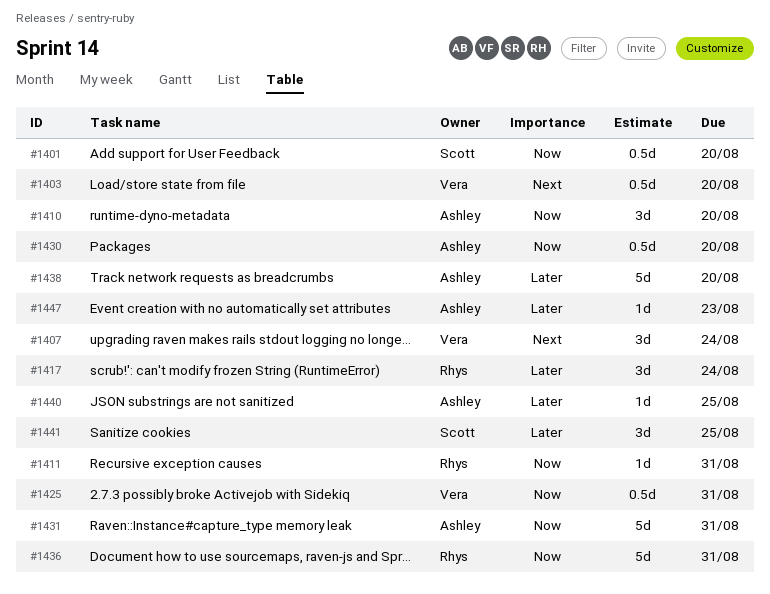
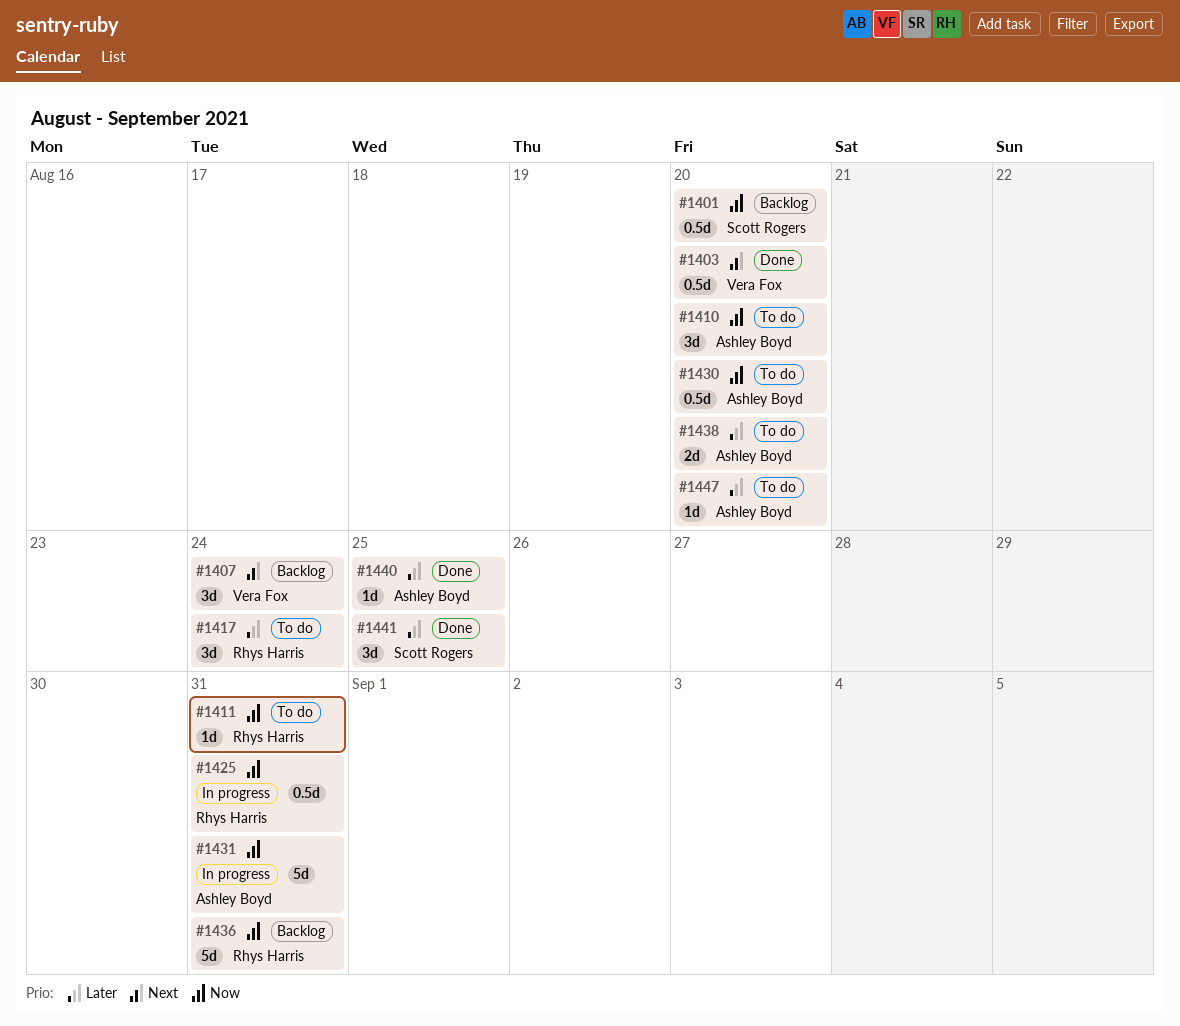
#1425, owner: Vera Fox -> Rhys Harris
#1438, estimate: 5d -> 2d
#1447, due: Aug 23 -> Aug 20

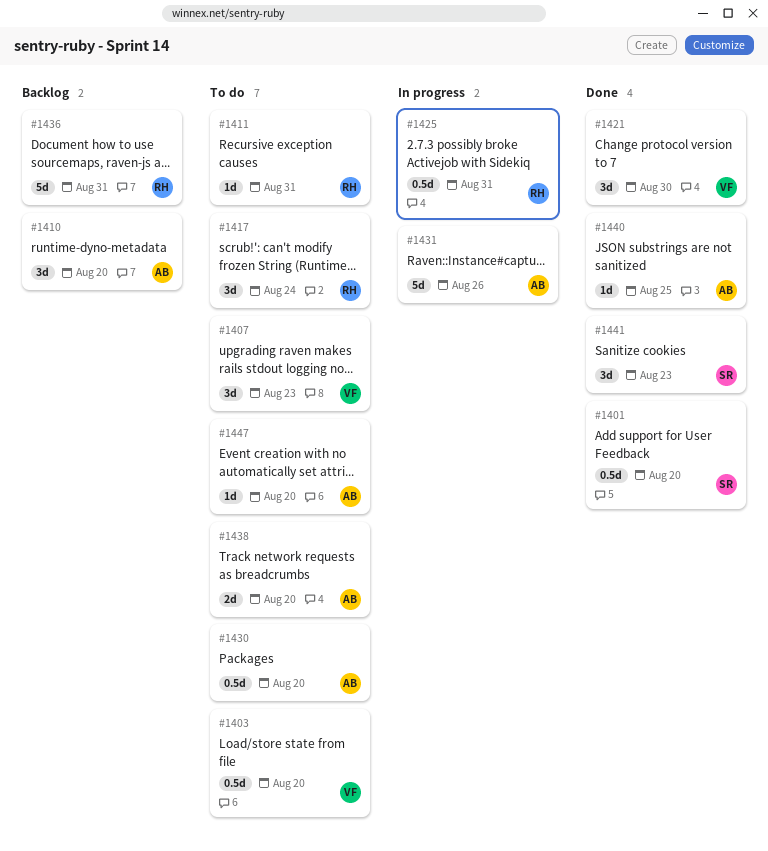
#1401, status: Backlog -> Done
#1403, status: Done -> To do
#1407, status: Backlog -> To do
#1407, due: Aug 24 -> Aug 23
#1410, status: To do -> Backlog
#1421: none -> present
#1431, due: Aug 31 -> Aug 26
#1441, due: Aug 25 -> Aug 23

